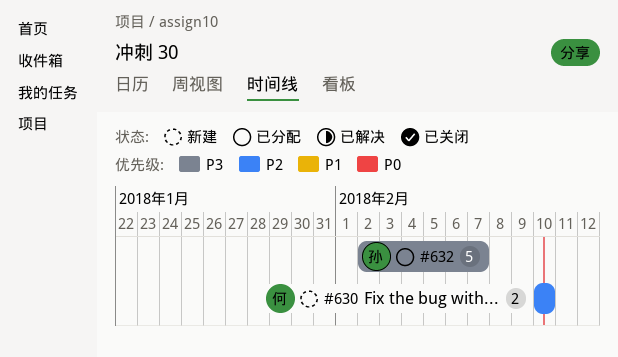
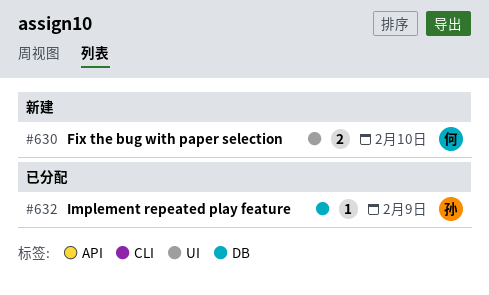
#632, estimate: 5 -> 1
#632, due: Feb 7 -> Feb 9

